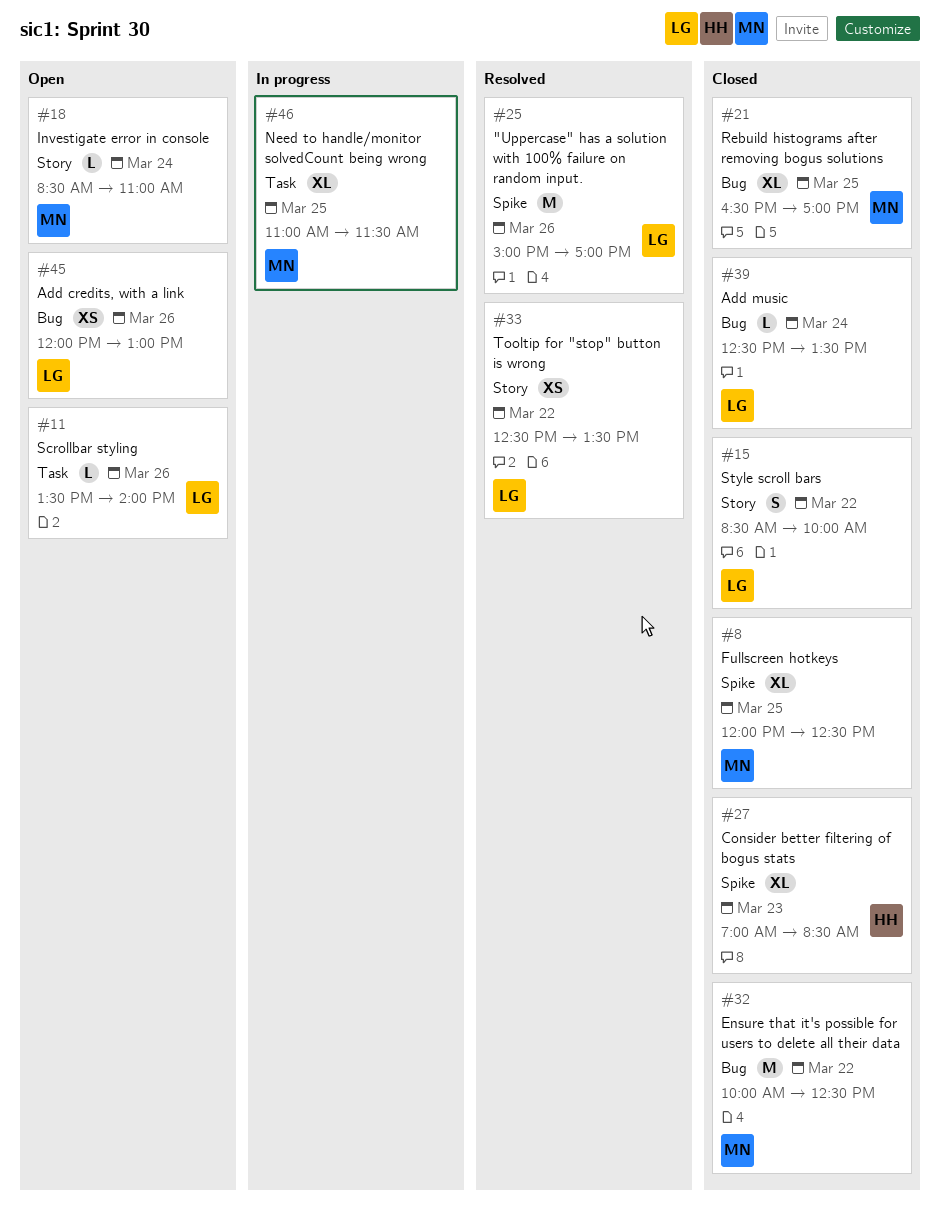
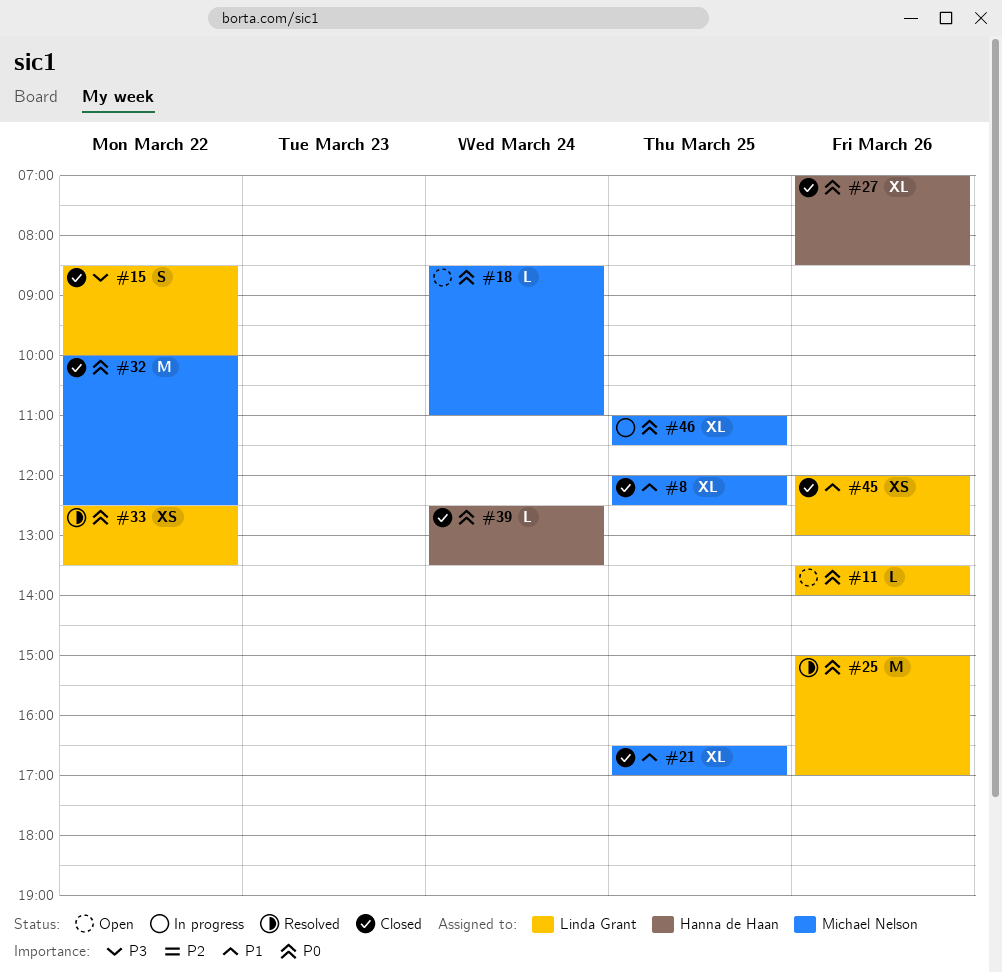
#27, day: Mar 23 -> Mar 26
#39, owner: Linda Grant -> Hanna de Haan
#45, status: Open -> Closed

